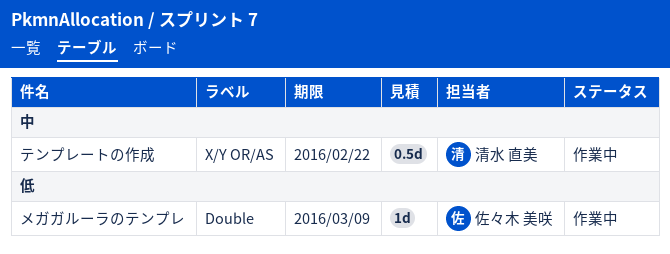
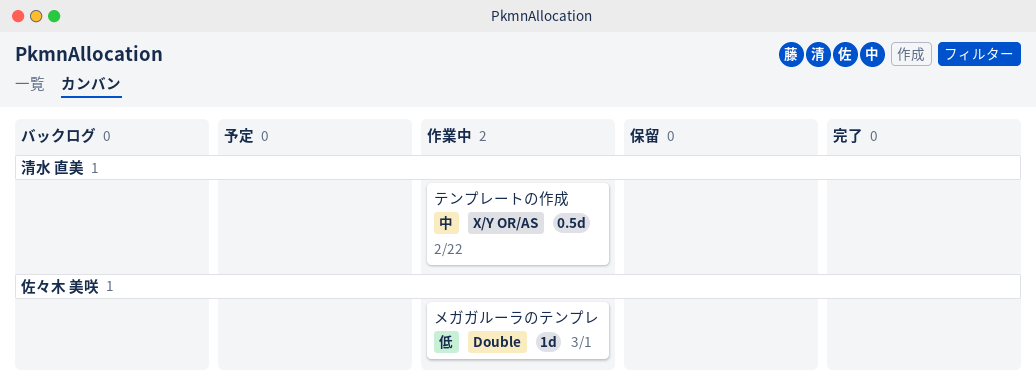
メガガルーラのテンプレ, due: Mar 9 -> Mar 1

